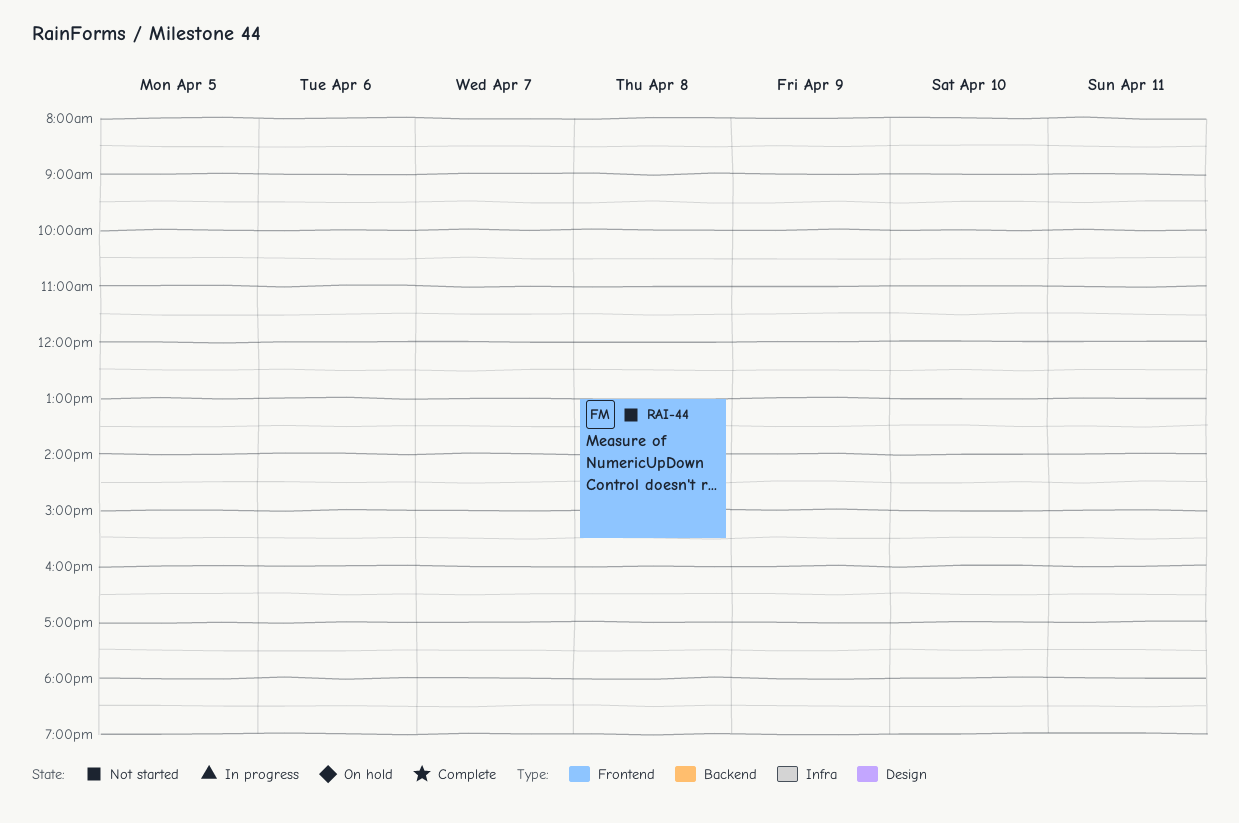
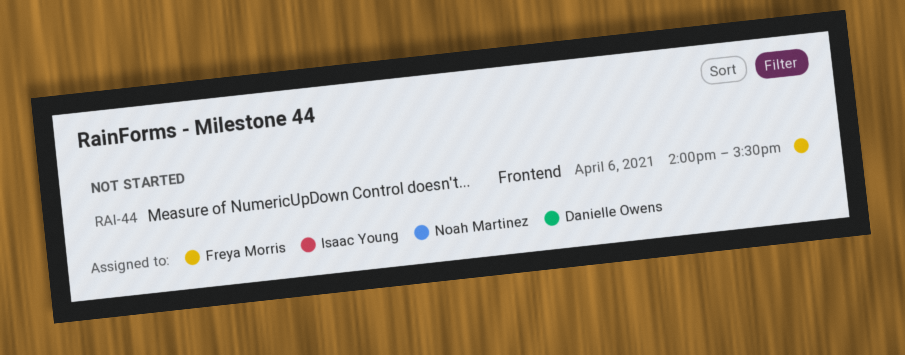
RAI-44, day: Apr 8 -> Apr 6
RAI-44, begins: 13:00 -> 14:00

